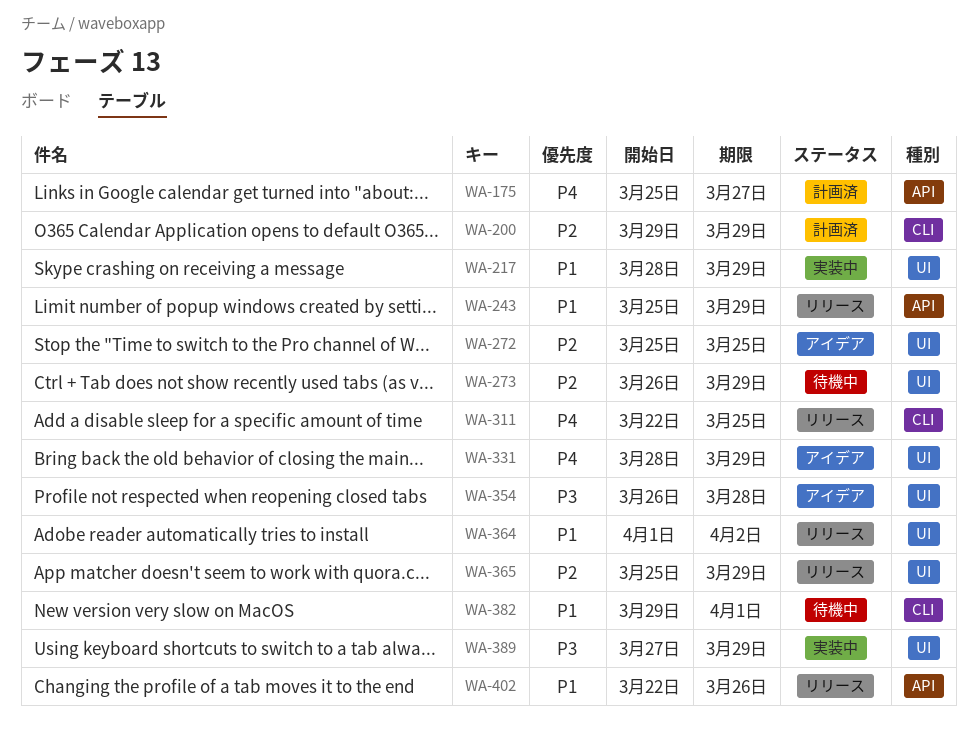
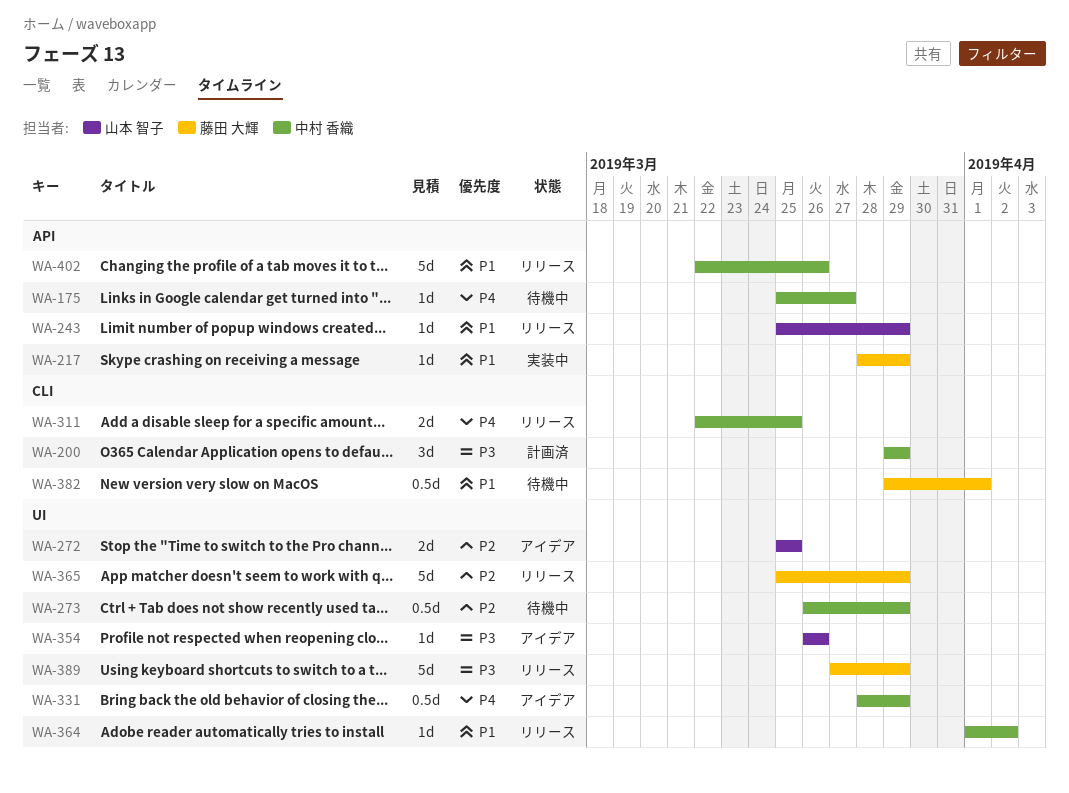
WA-175, status: 計画済 -> 待機中
WA-200, priority: P2 -> P3
WA-217, label: UI -> API
WA-354, due: Mar 28 -> Mar 26
WA-389, status: 実装中 -> リリース

